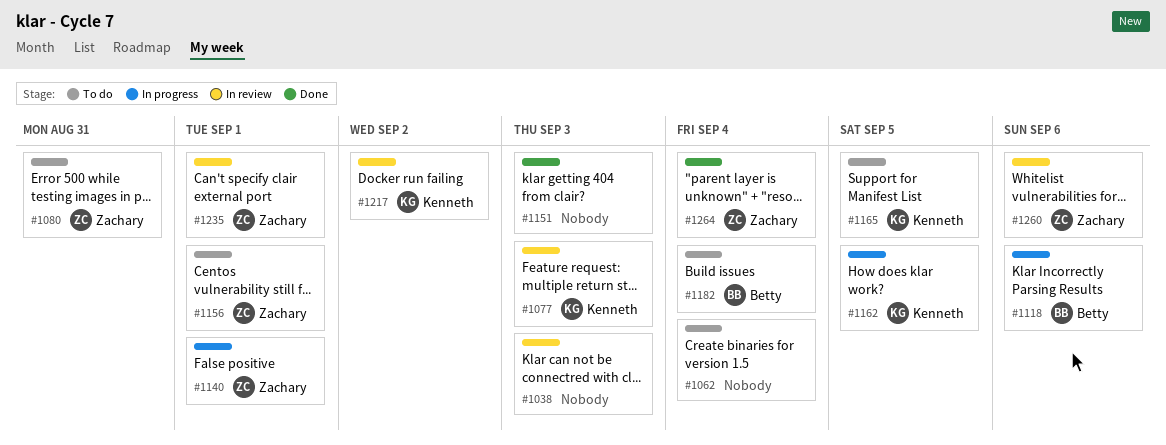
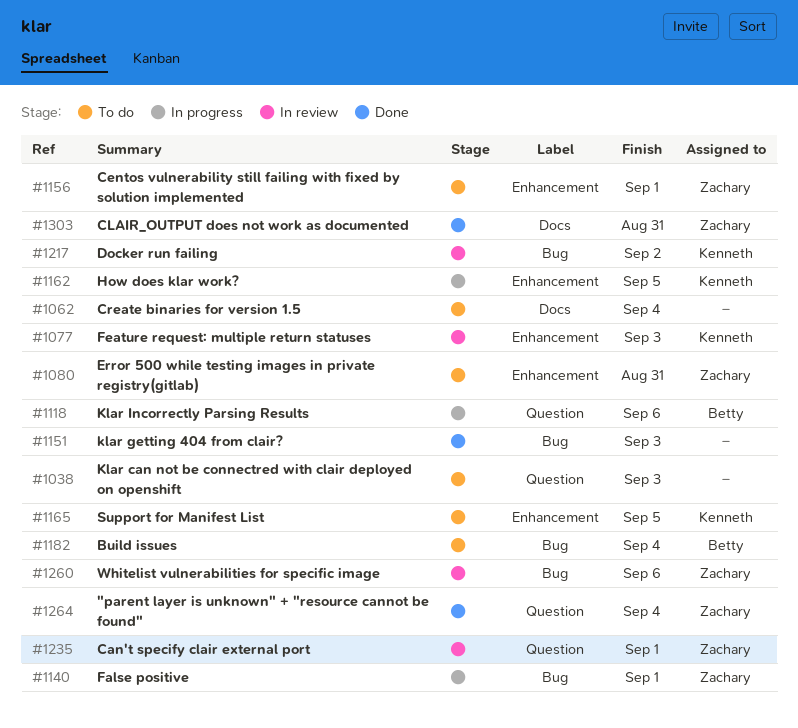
#1038, status: In review -> To do
#1303: none -> present

